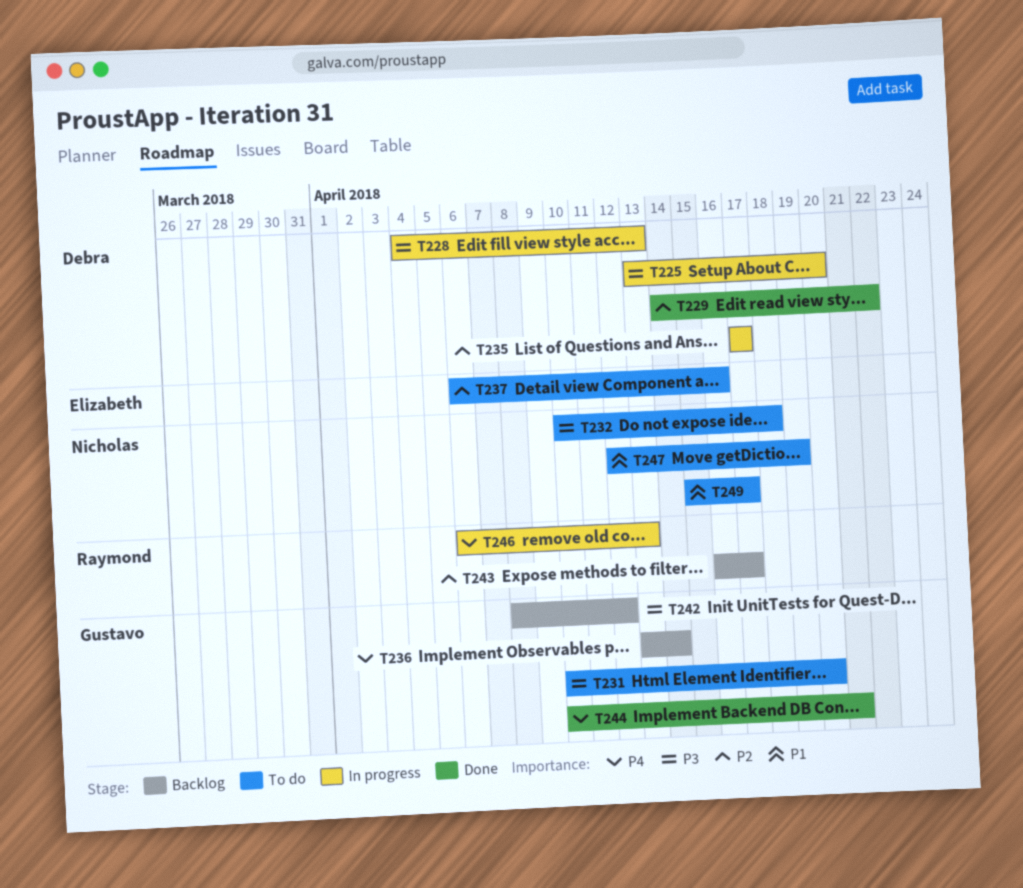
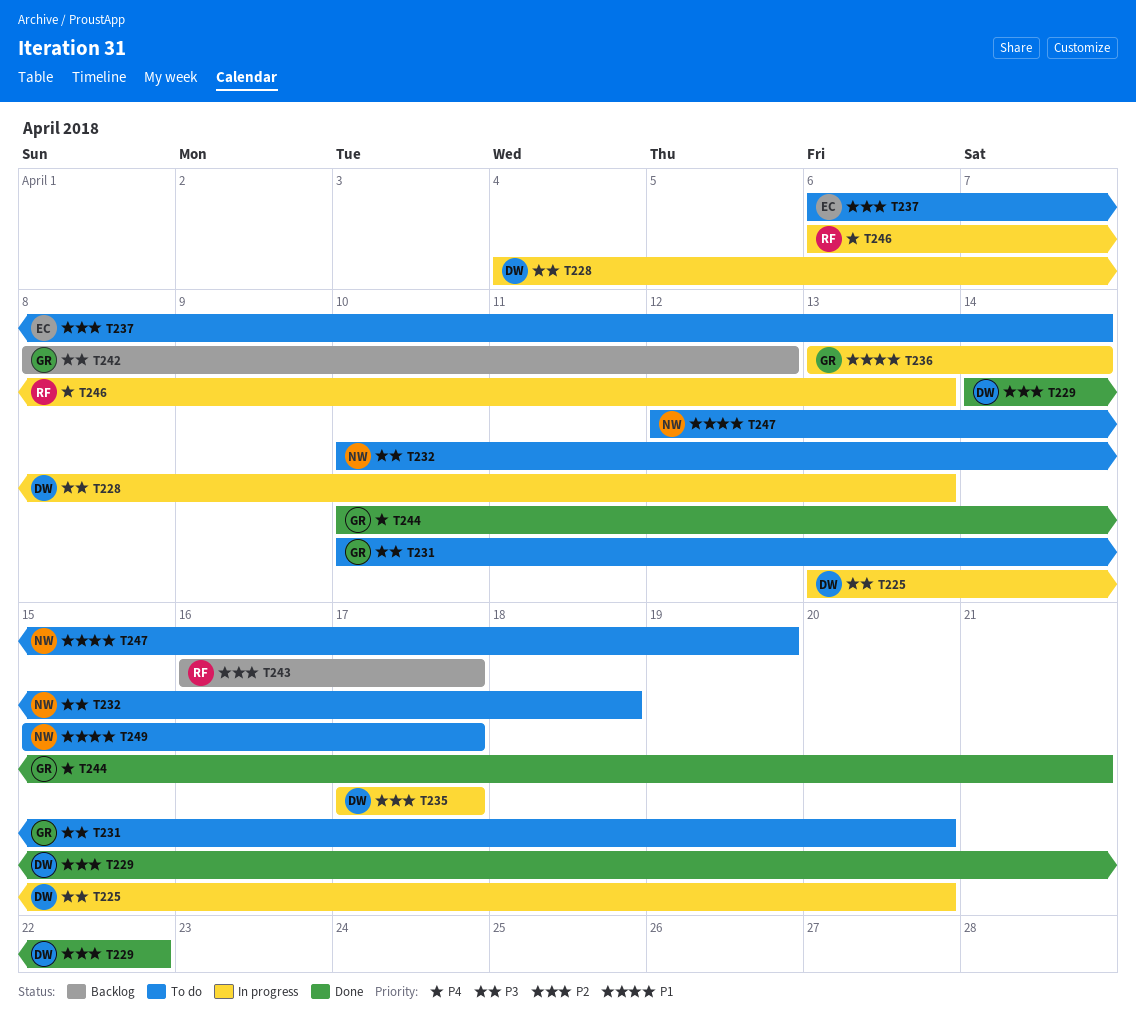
T236, status: Backlog -> In progress
T236, priority: P4 -> P1
T237, due: Apr 16 -> Apr 14

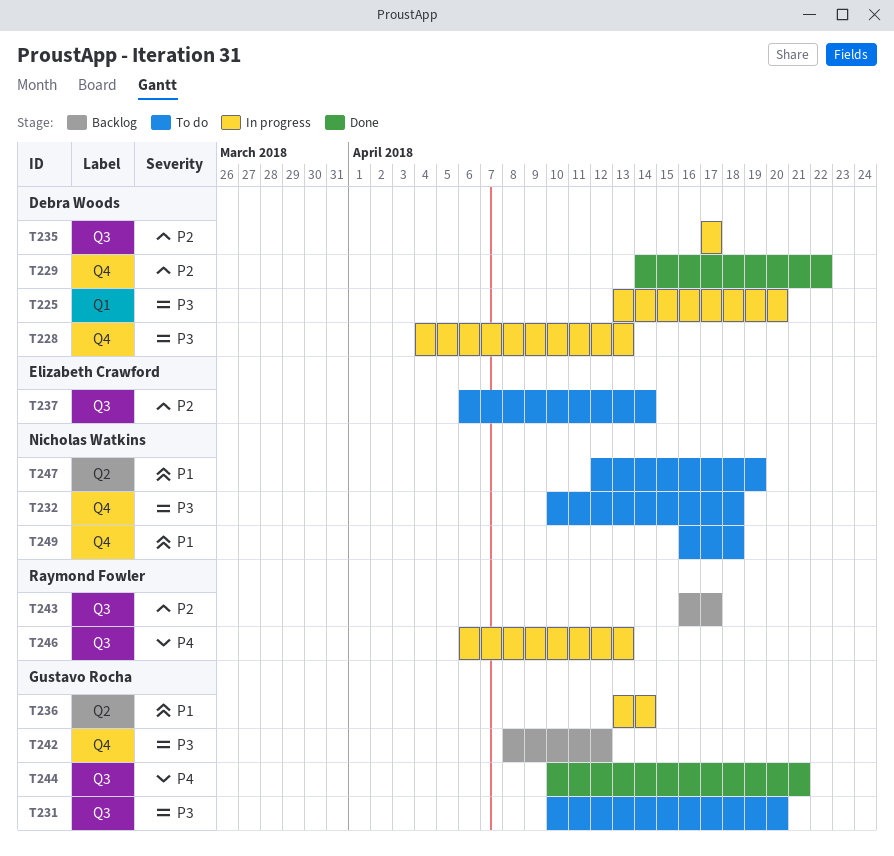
T249, start: Apr 15 -> Apr 16
T249, due: Apr 17 -> Apr 18

